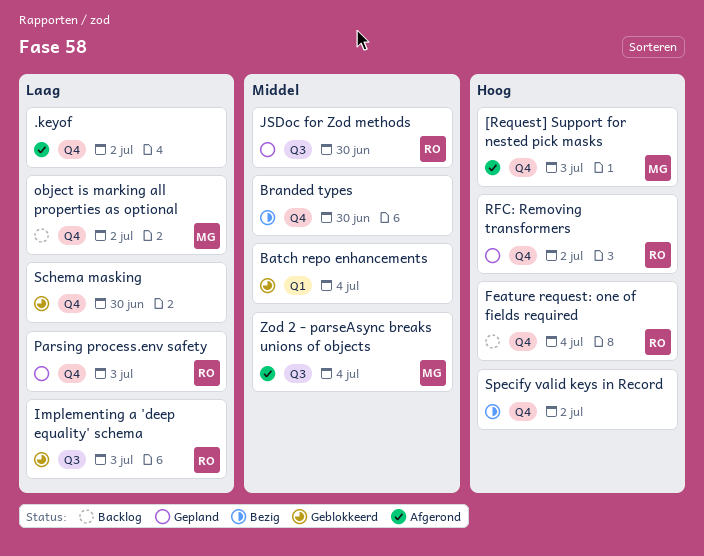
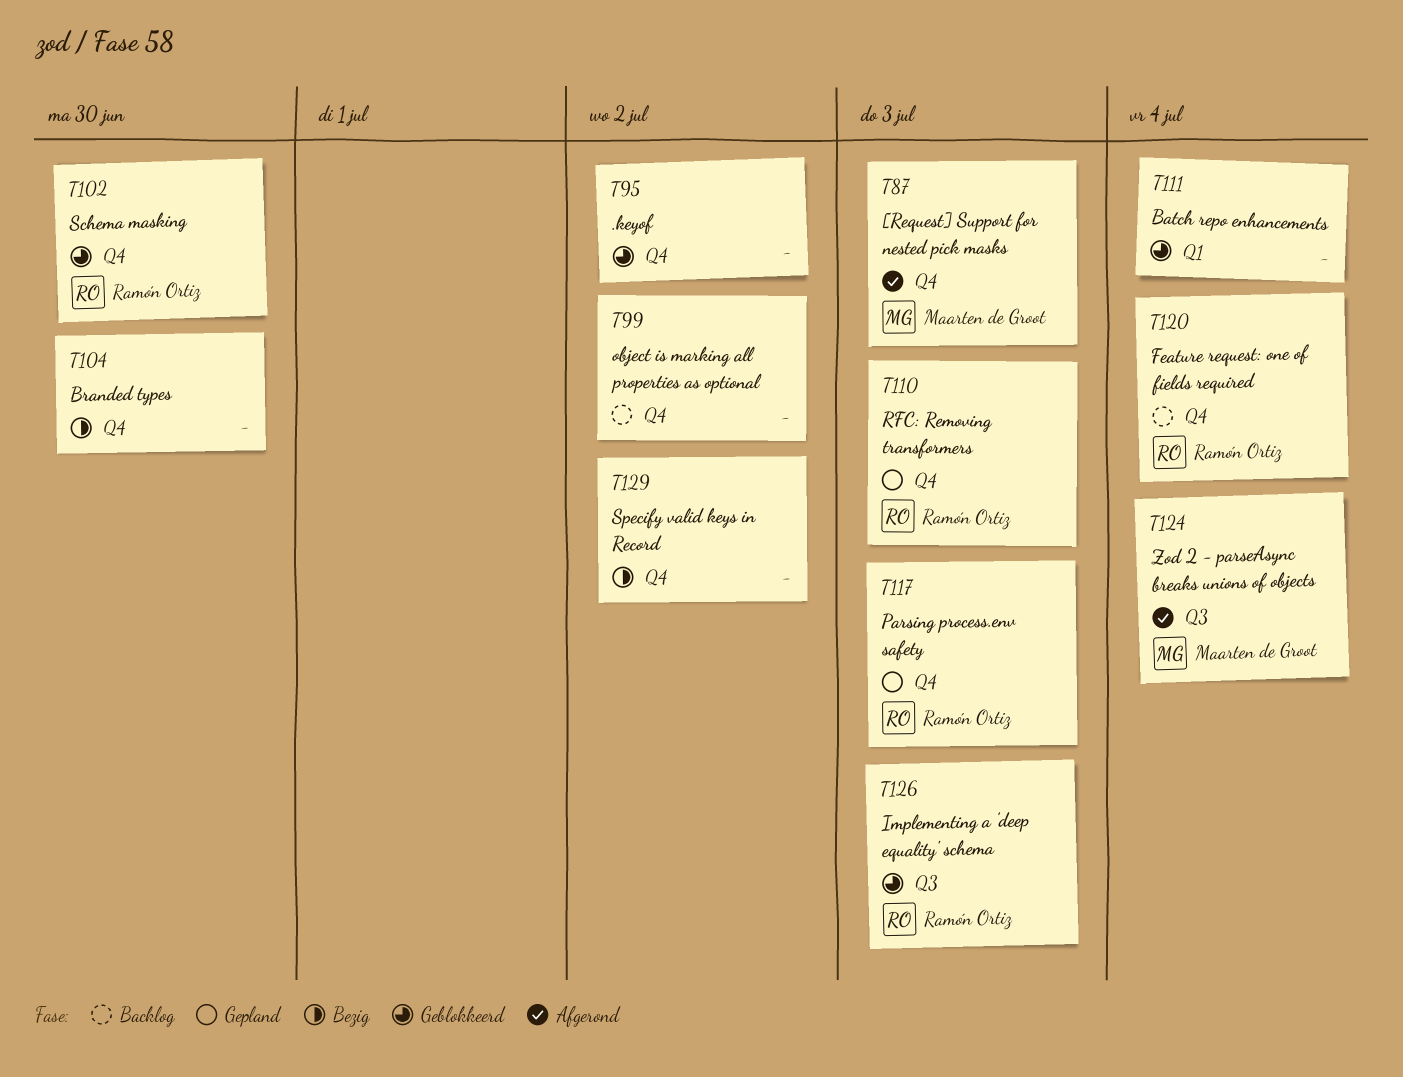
.keyof, status: Afgerond -> Geblokkeerd
JSDoc for Zod methods: present -> none
object is marking all properties as optional, owner: Maarten de Groot -> none
RFC: Removing transformers, due: Jul 2 -> Jul 3
Schema masking, owner: none -> Ramón Ortiz

